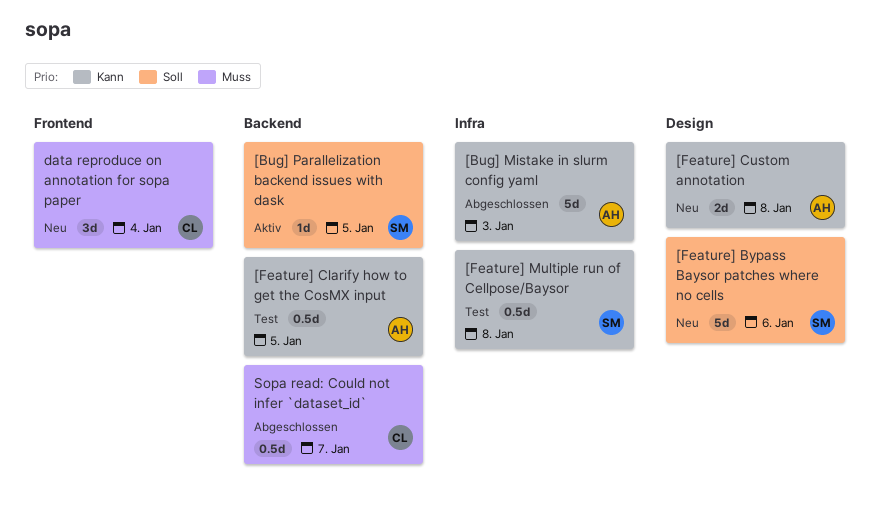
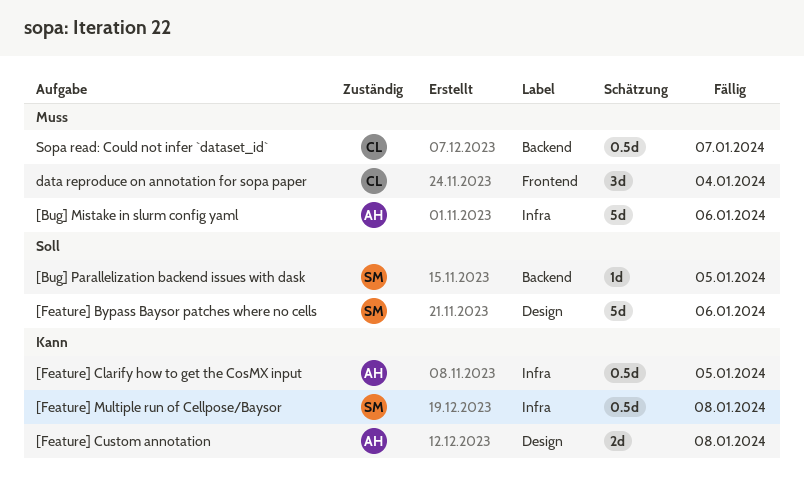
[Bug] Mistake in slurm config yaml, priority: Kann -> Muss
[Bug] Mistake in slurm config yaml, due: Jan 3 -> Jan 6
[Feature] Clarify how to get the CosMX input, label: Backend -> Infra

